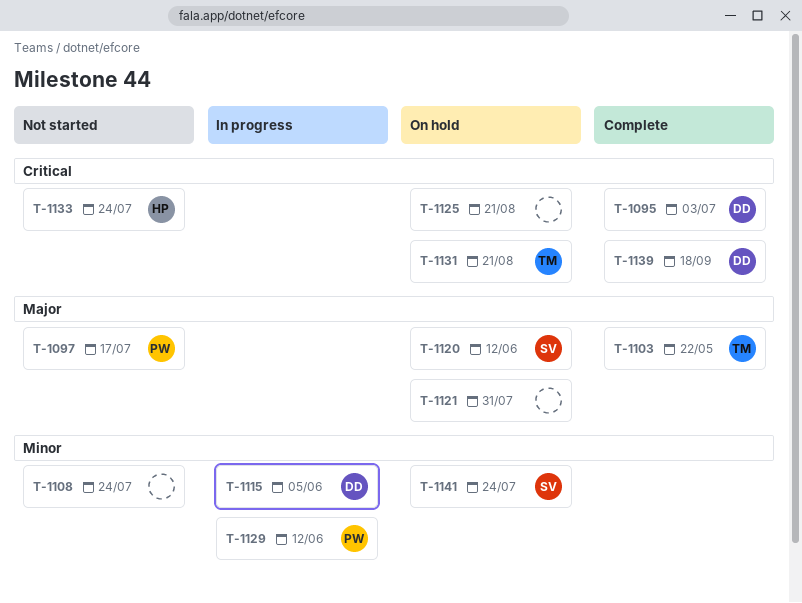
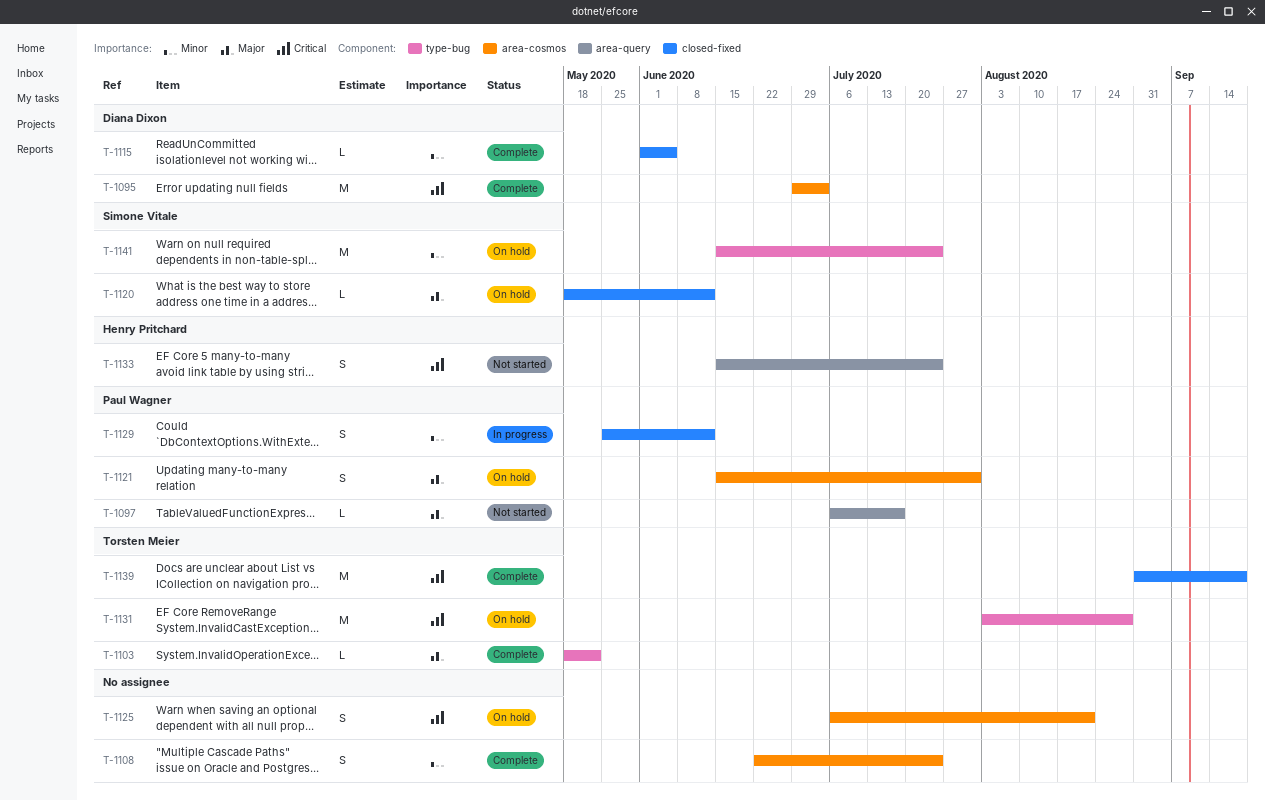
T-1108, status: Not started -> Complete
T-1115, status: In progress -> Complete
T-1121, owner: none -> Paul Wagner
T-1131, due: Aug 21 -> Aug 28
T-1139, owner: Diana Dixon -> Torsten Meier

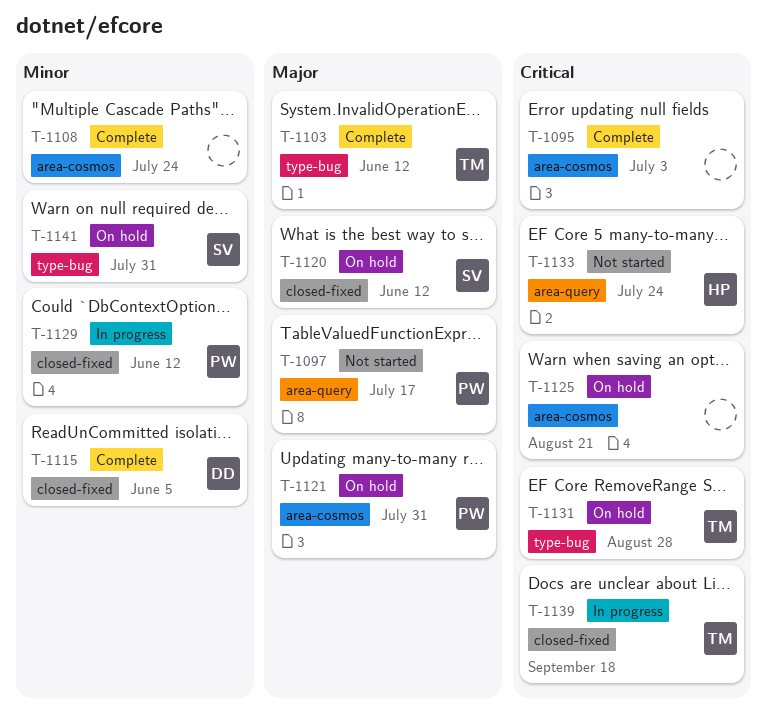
T-1095, owner: Diana Dixon -> none
T-1103, due: May 22 -> Jun 12
T-1139, status: Complete -> In progress
T-1141, due: Jul 24 -> Jul 31

